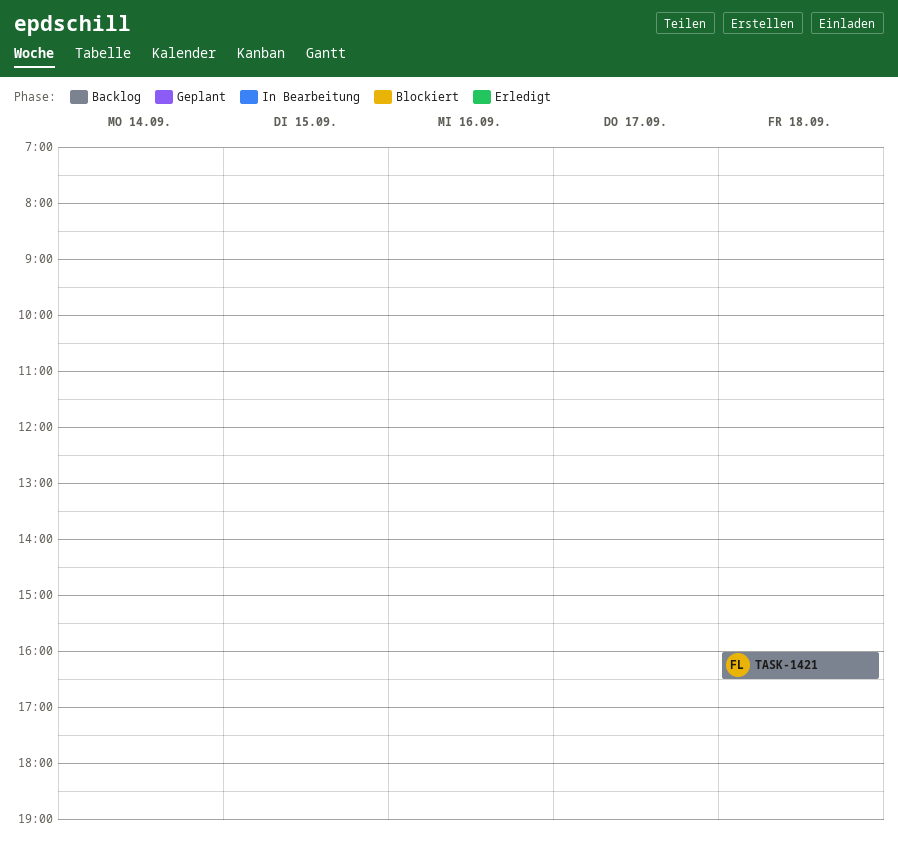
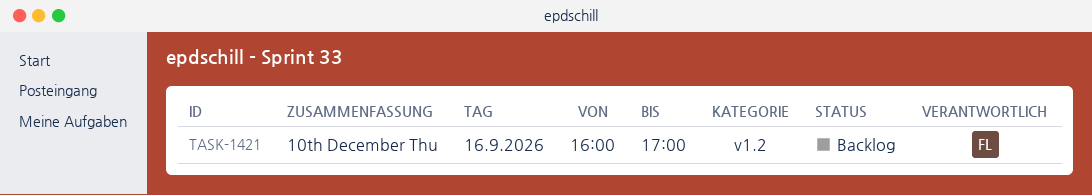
TASK-1421, day: Sep 18 -> Sep 16
TASK-1421, ends: 16:30 -> 17:00

